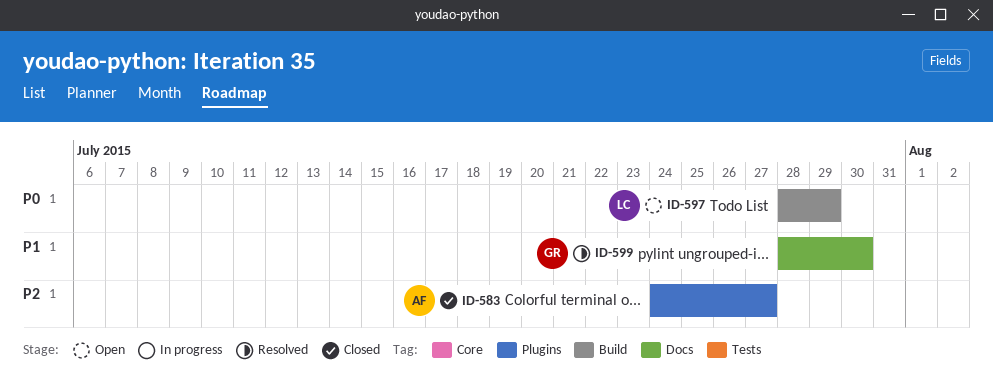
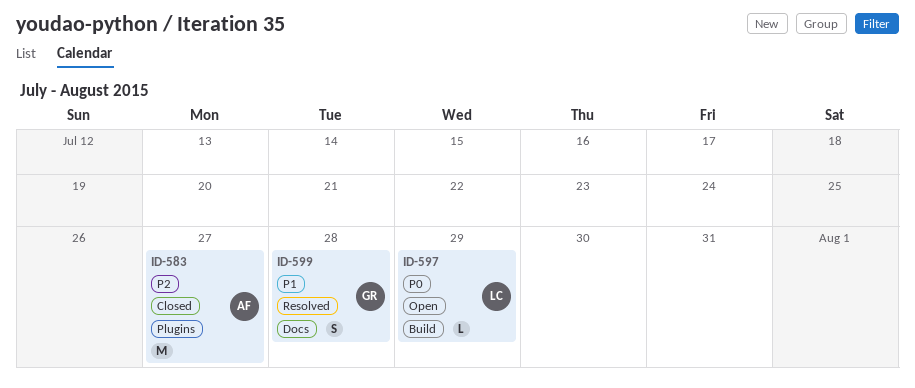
ID-599, due: Jul 30 -> Jul 28

